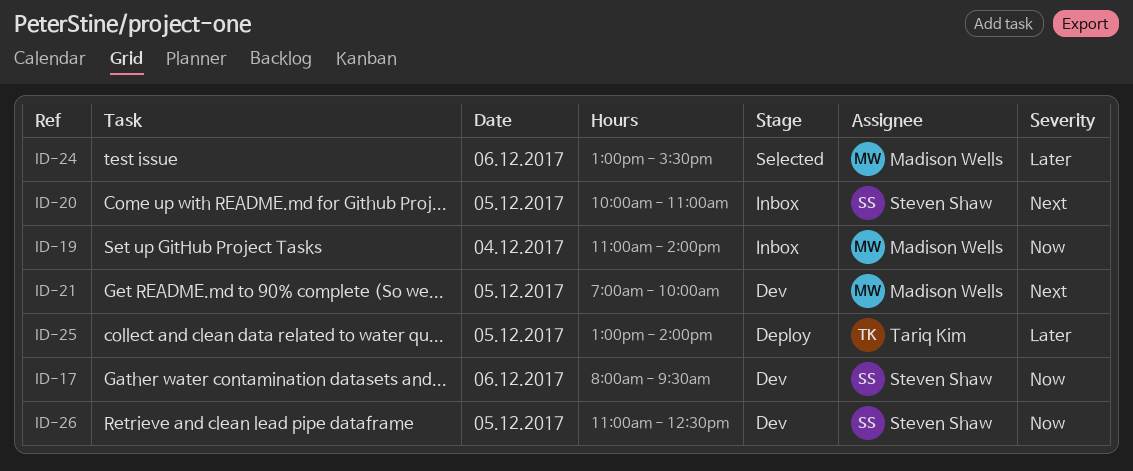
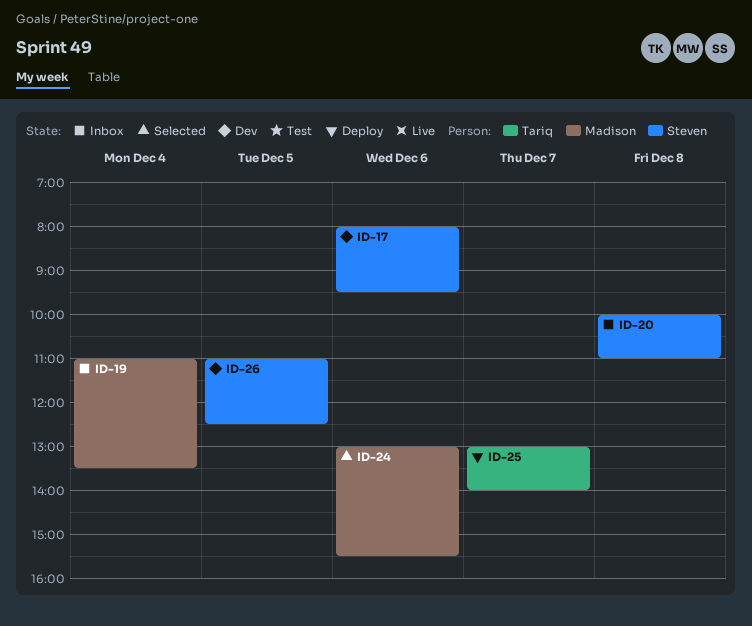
ID-19, ends: 14:00 -> 13:30
ID-20, day: Dec 5 -> Dec 8
ID-21: present -> none
ID-25, day: Dec 5 -> Dec 7

